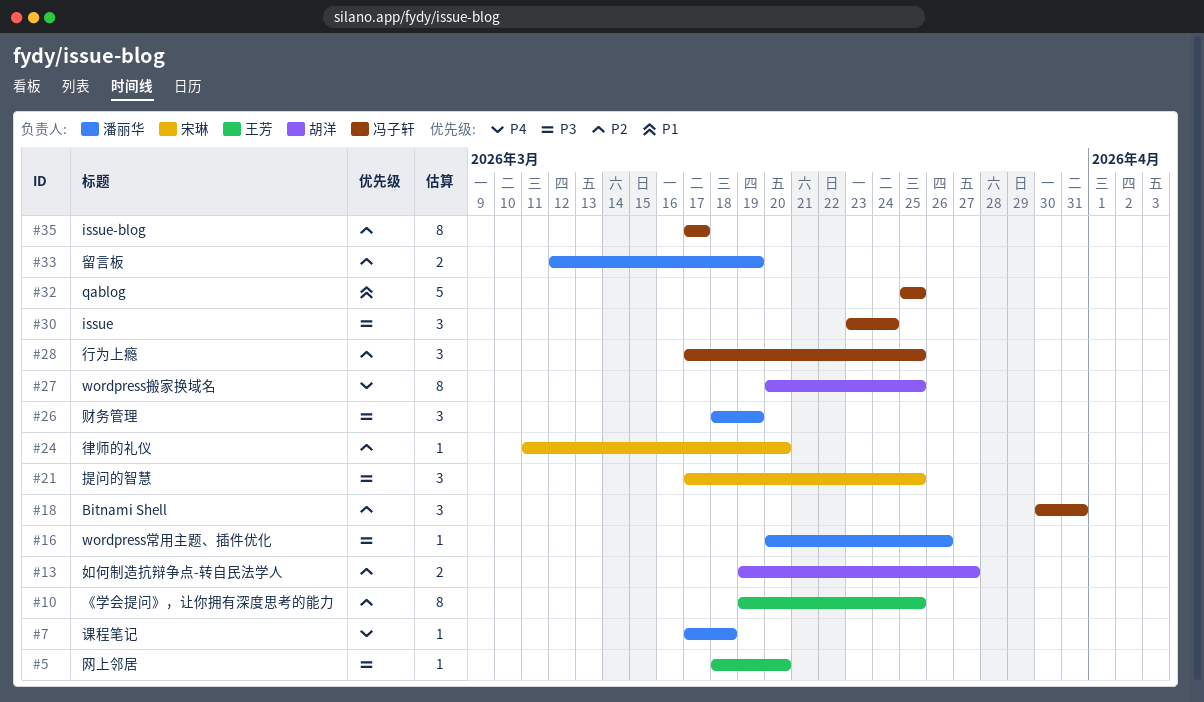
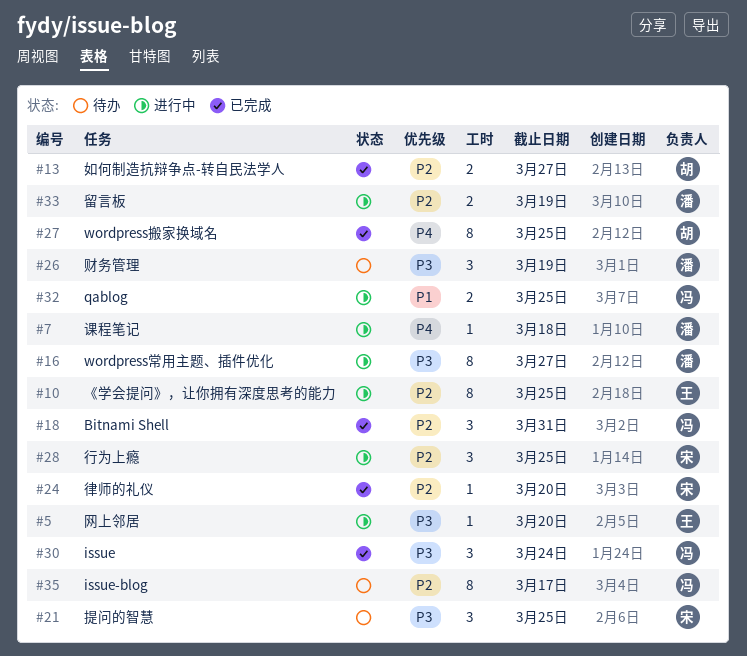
#16, estimate: 1 -> 8
#16, due: Mar 26 -> Mar 27
#28, owner: 冯子轩 -> 宋琳
#32, estimate: 5 -> 2

